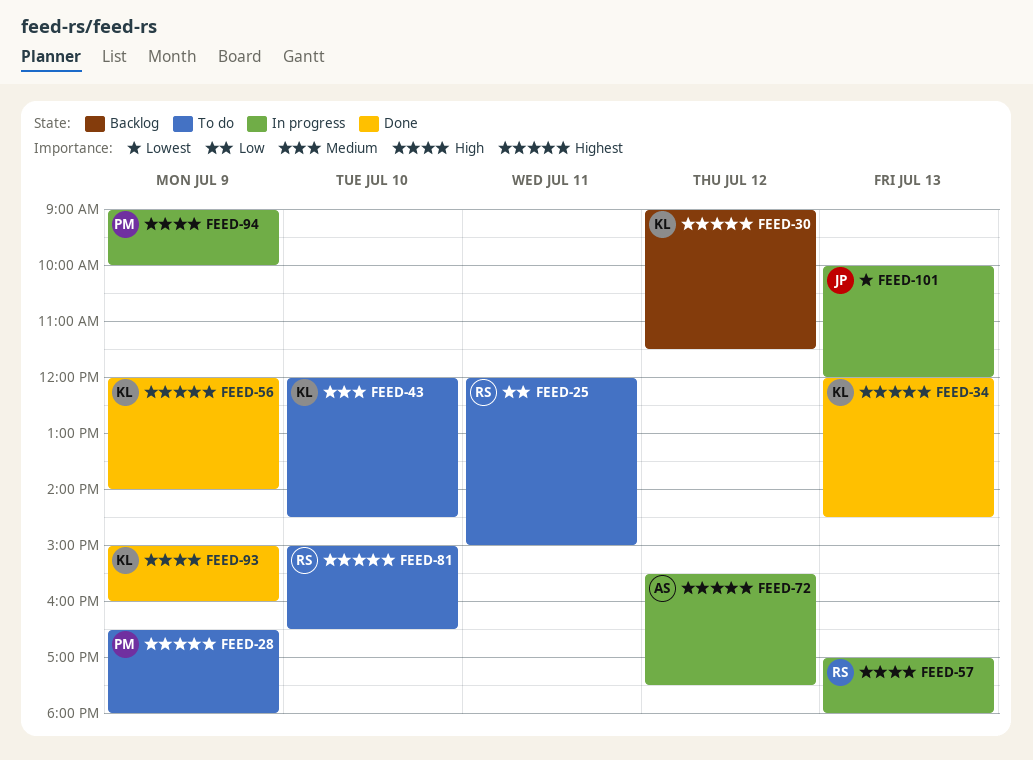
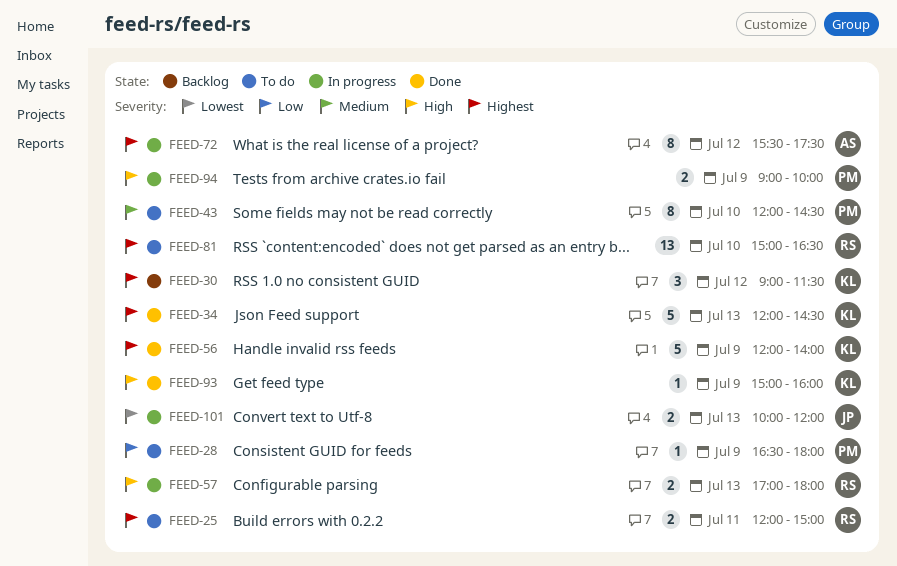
FEED-25, priority: Low -> Highest
FEED-28, priority: Highest -> Low
FEED-43, owner: KL -> PM

